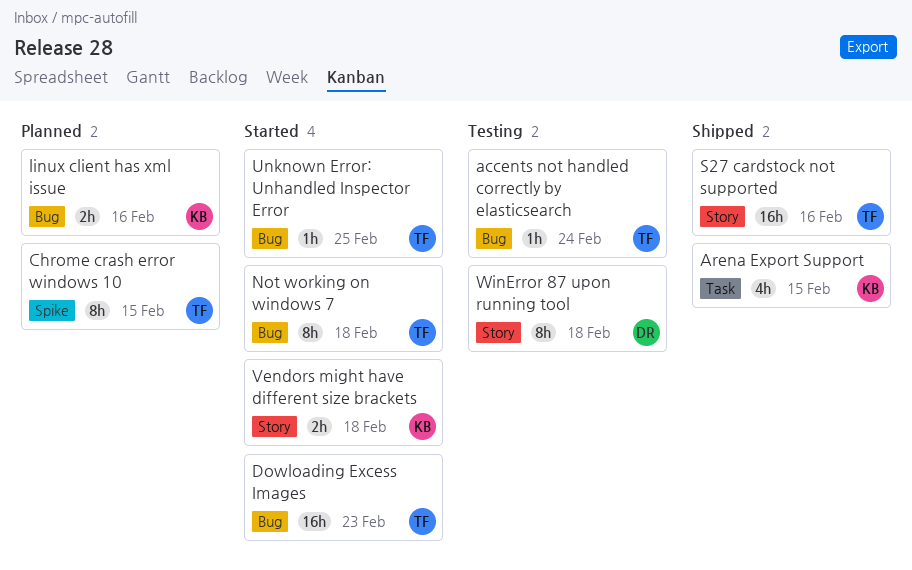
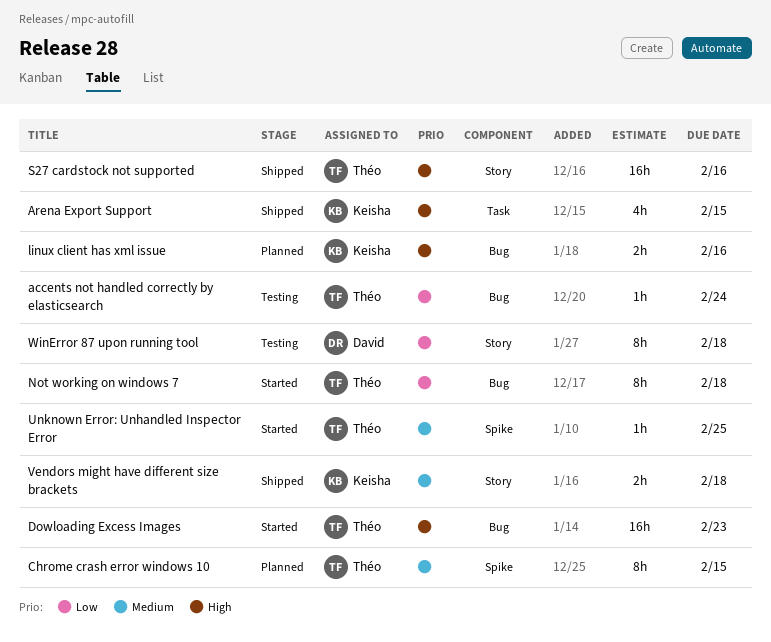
Unknown Error: Unhandled Inspector Error, label: Bug -> Spike
Vendors might have different size brackets, status: Started -> Shipped

